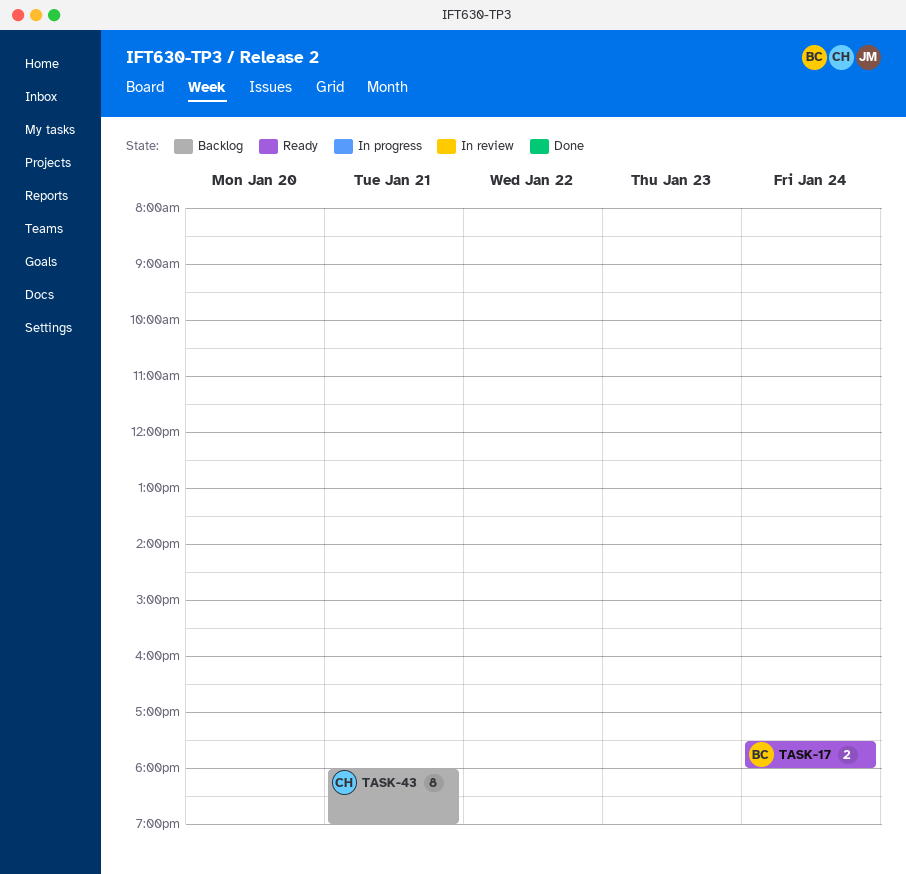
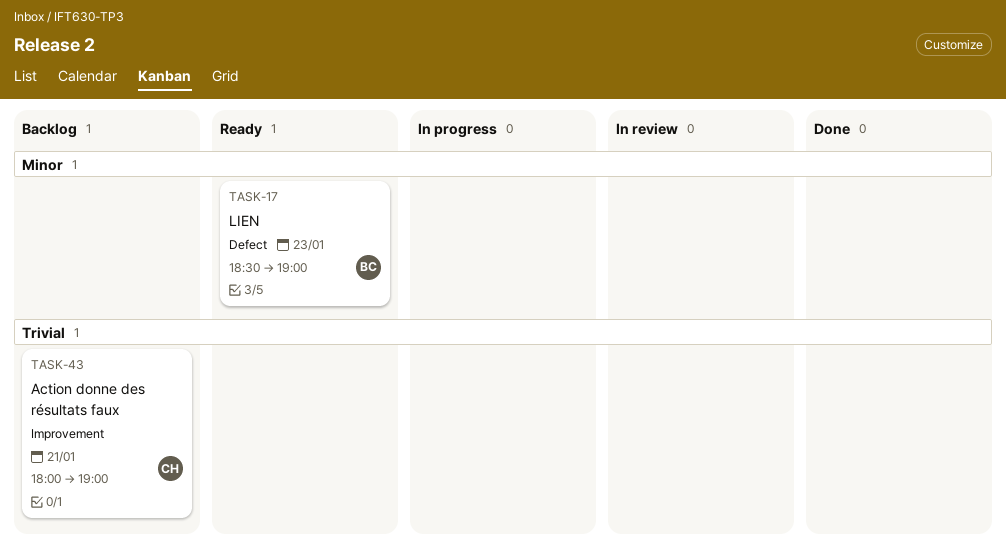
TASK-17, day: Jan 24 -> Jan 23
TASK-17, begins: 17:30 -> 18:30
TASK-17, ends: 18:00 -> 19:00

